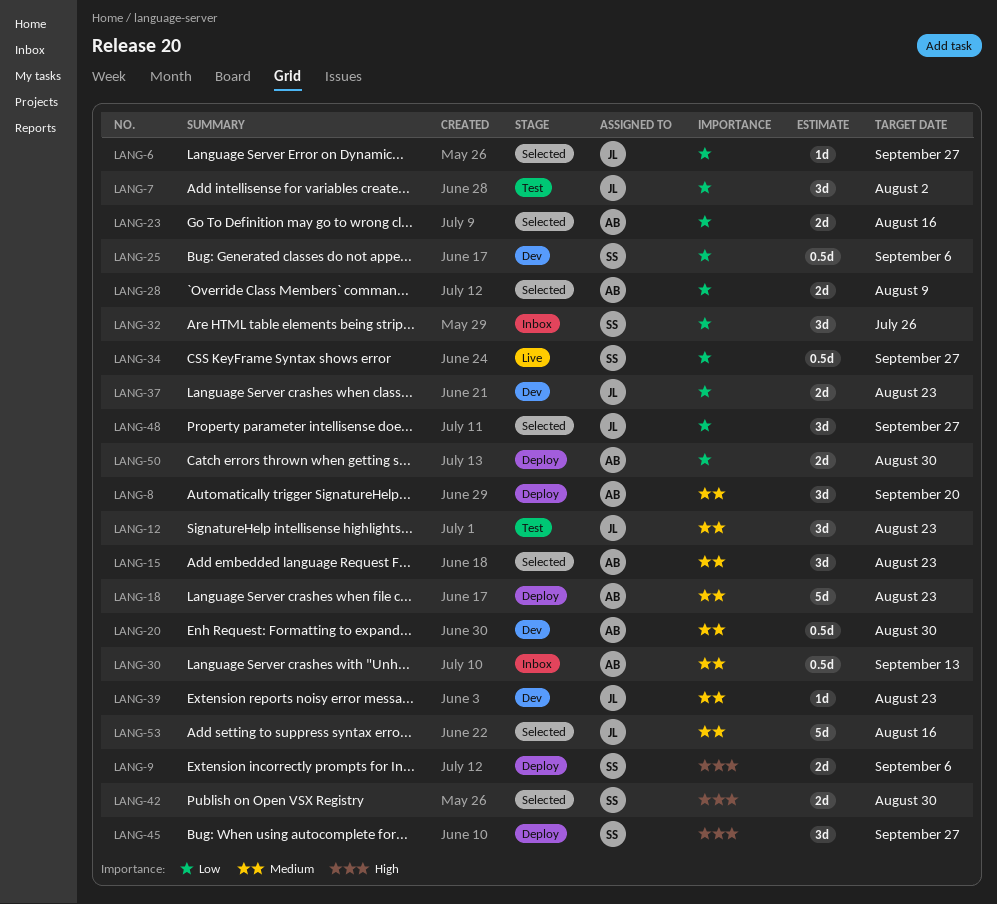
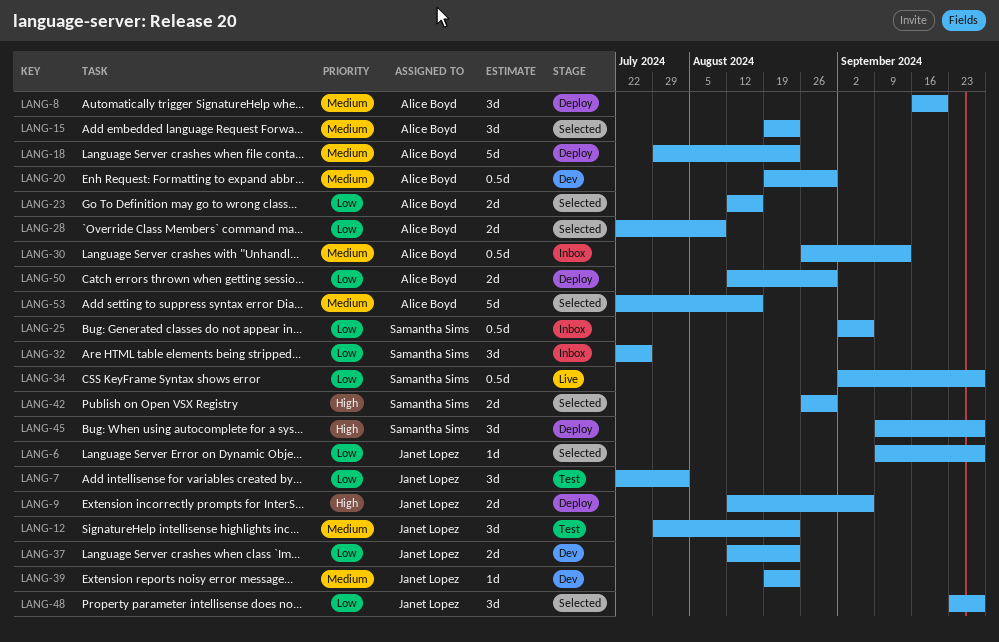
LANG-9, owner: Samantha Sims -> Janet Lopez
LANG-25, status: Dev -> Inbox
LANG-53, owner: Janet Lopez -> Alice Boyd

